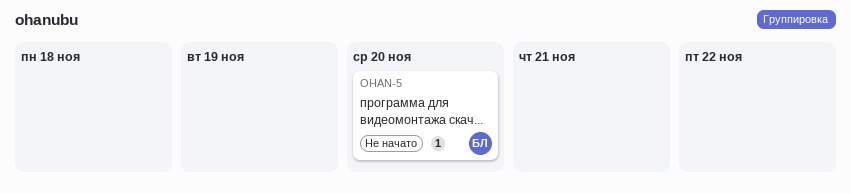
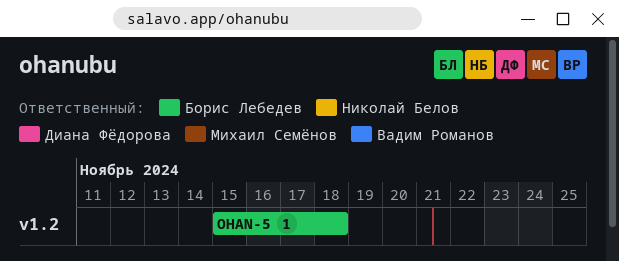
OHAN-5, due: Nov 20 -> Nov 18

